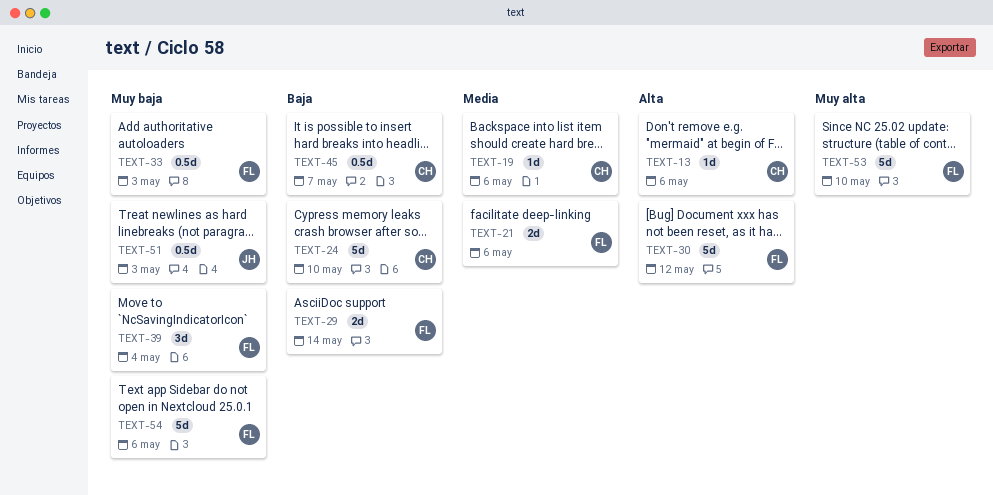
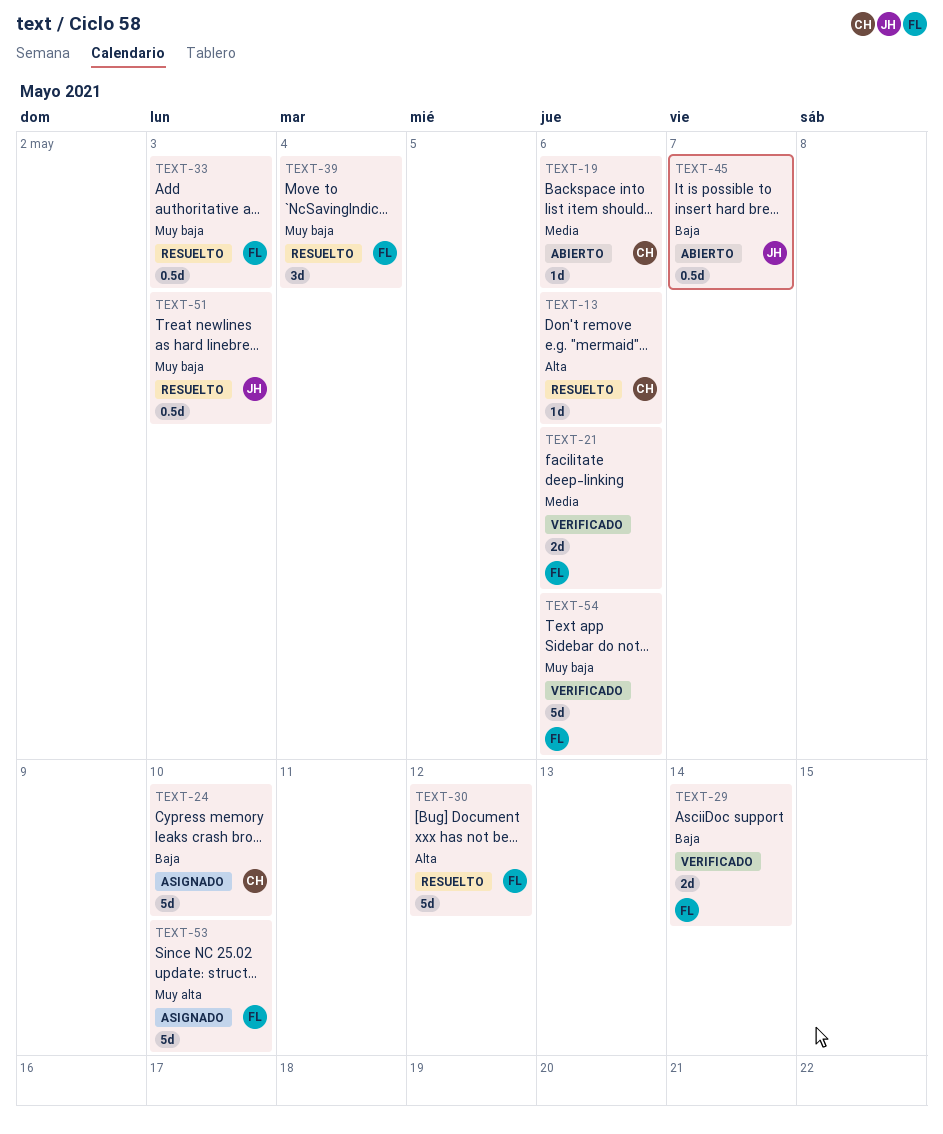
TEXT-45, owner: CH -> JH

